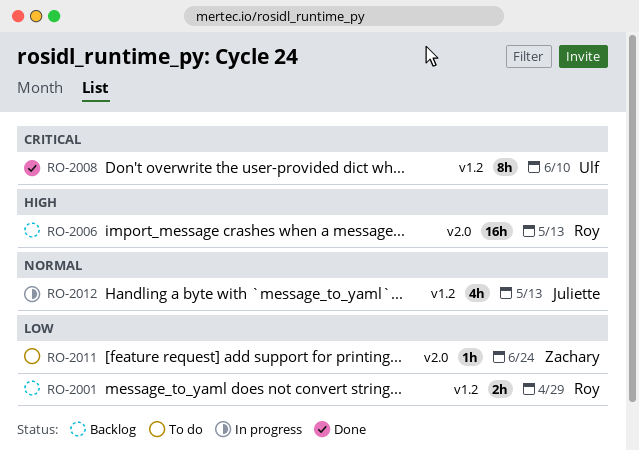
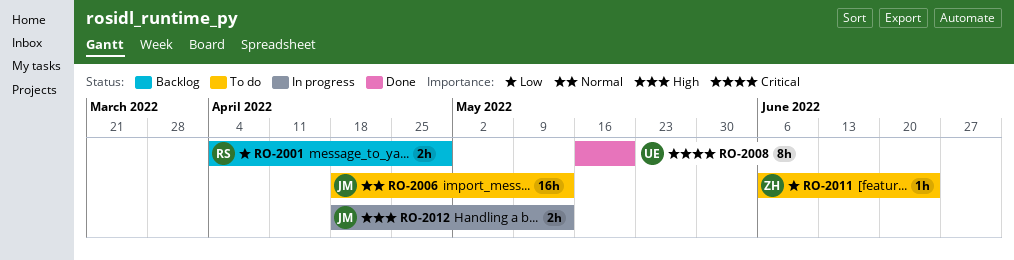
RO-2006, status: Backlog -> To do
RO-2006, owner: Roy -> Juliette
RO-2006, priority: High -> Normal
RO-2008, due: Jun 10 -> May 20
RO-2012, priority: Normal -> High
RO-2012, estimate: 4h -> 2h

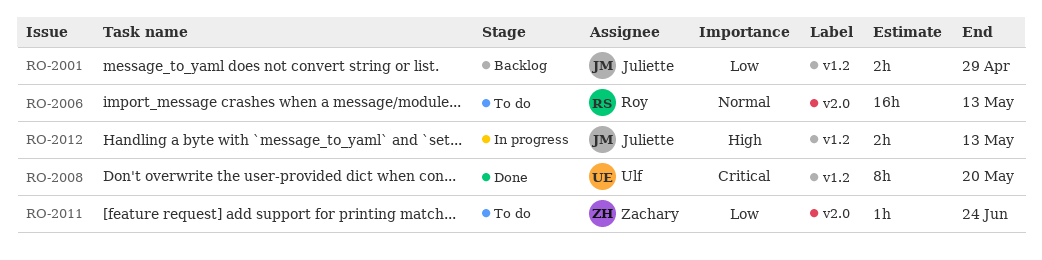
RO-2001, owner: Roy -> Juliette
RO-2006, owner: Juliette -> Roy

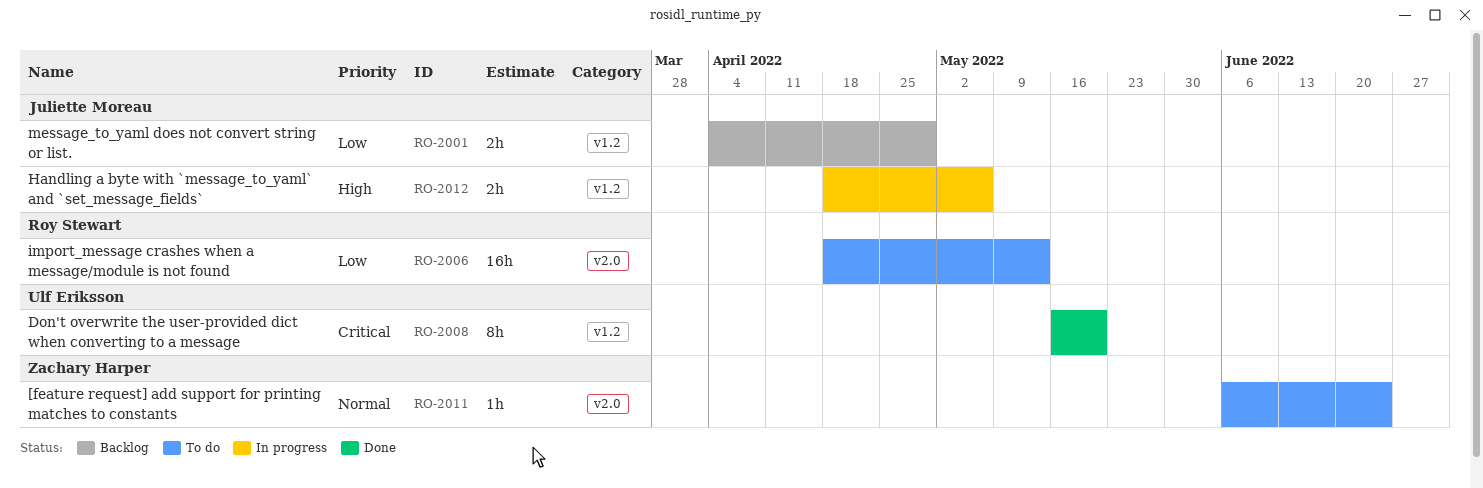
RO-2006, priority: Normal -> Low
RO-2011, priority: Low -> Normal
RO-2012, due: May 13 -> May 6

